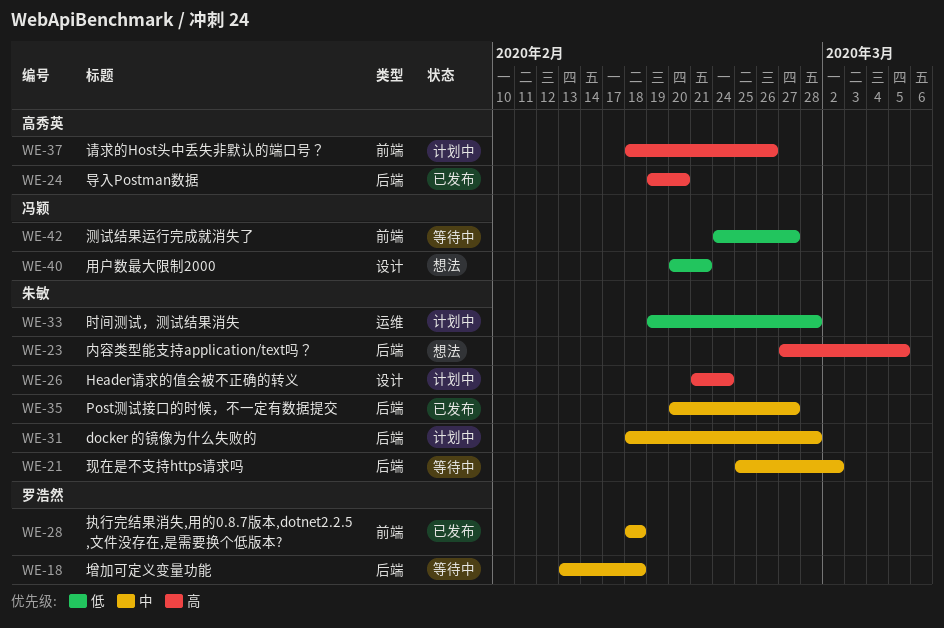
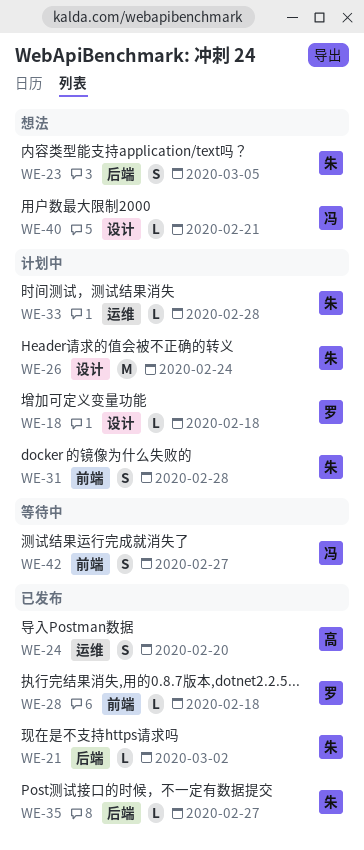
WE-18, status: 等待中 -> 计划中
WE-18, label: 后端 -> 设计
WE-21, status: 等待中 -> 已发布
WE-24, label: 后端 -> 运维
WE-31, label: 后端 -> 前端
WE-37: present -> none

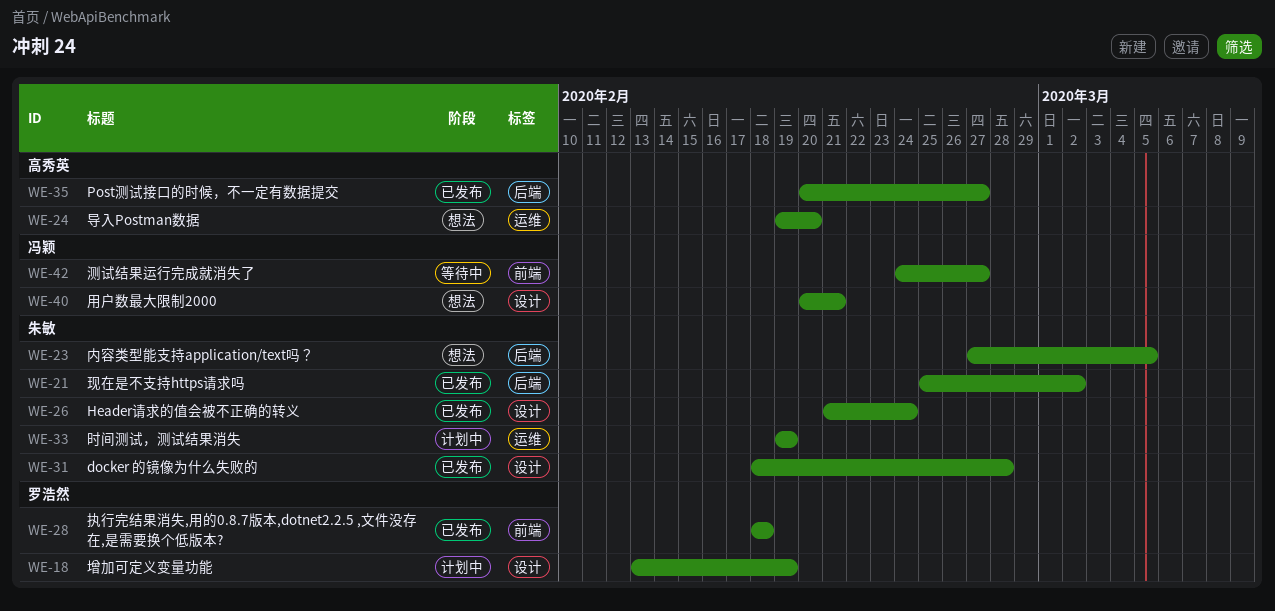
WE-18, due: Feb 18 -> Feb 19
WE-24, status: 已发布 -> 想法
WE-26, status: 计划中 -> 已发布
WE-31, status: 计划中 -> 已发布
WE-31, label: 前端 -> 设计
WE-33, due: Feb 28 -> Feb 19
WE-35, owner: 朱敏 -> 高秀英

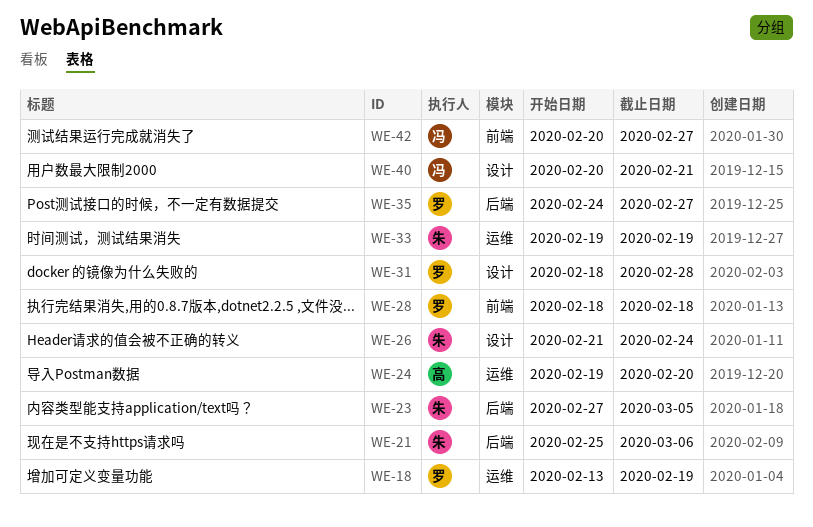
WE-18, label: 设计 -> 运维
WE-21, due: Mar 2 -> Mar 6
WE-31, owner: 朱敏 -> 罗浩然
WE-35, owner: 高秀英 -> 罗浩然
WE-35, start: Feb 20 -> Feb 24
WE-42, start: Feb 24 -> Feb 20

